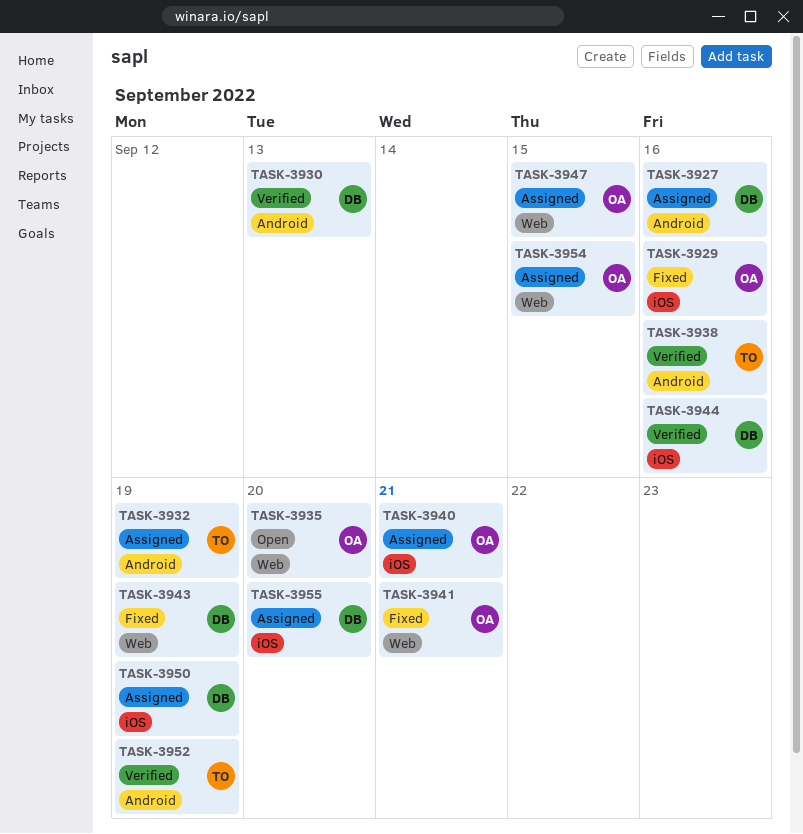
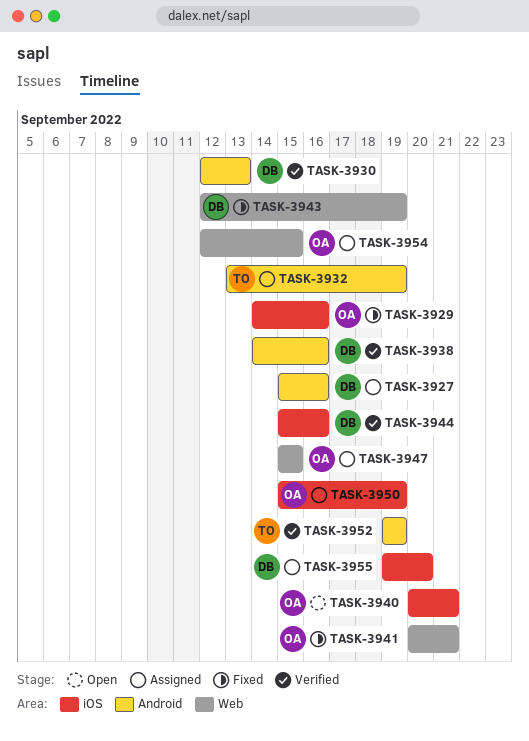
TASK-3935: present -> none
TASK-3938, owner: TO -> DB
TASK-3940, status: Assigned -> Open
TASK-3950, owner: DB -> OA

